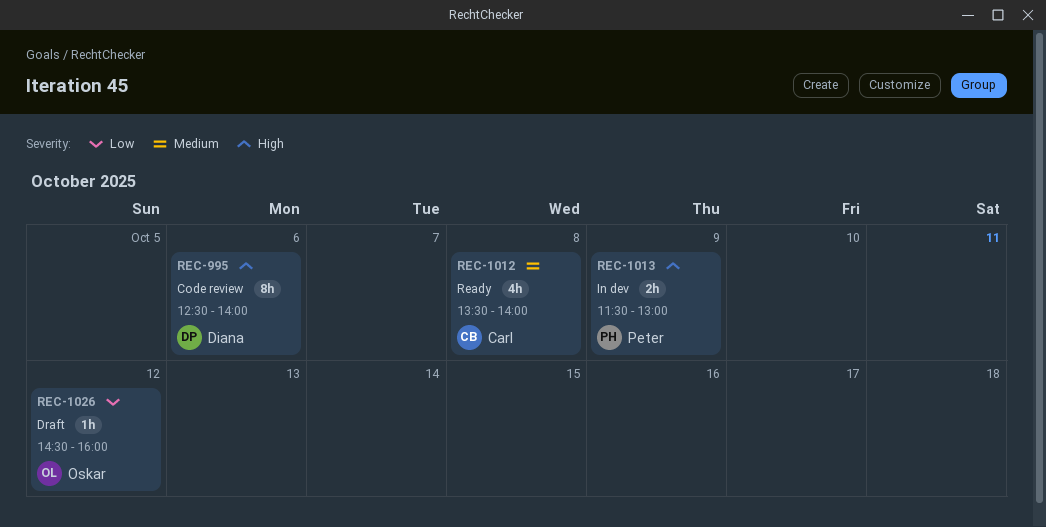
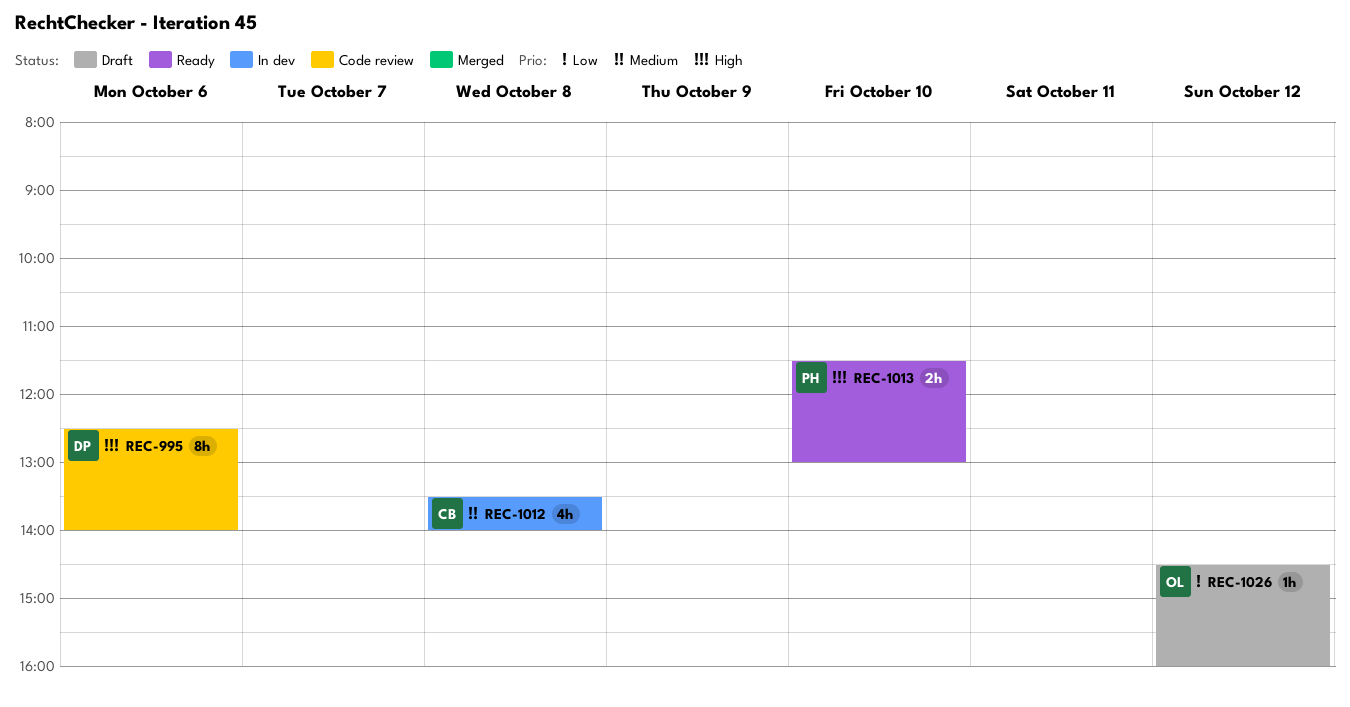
REC-1012, status: Ready -> In dev
REC-1013, status: In dev -> Ready
REC-1013, day: Oct 9 -> Oct 10

